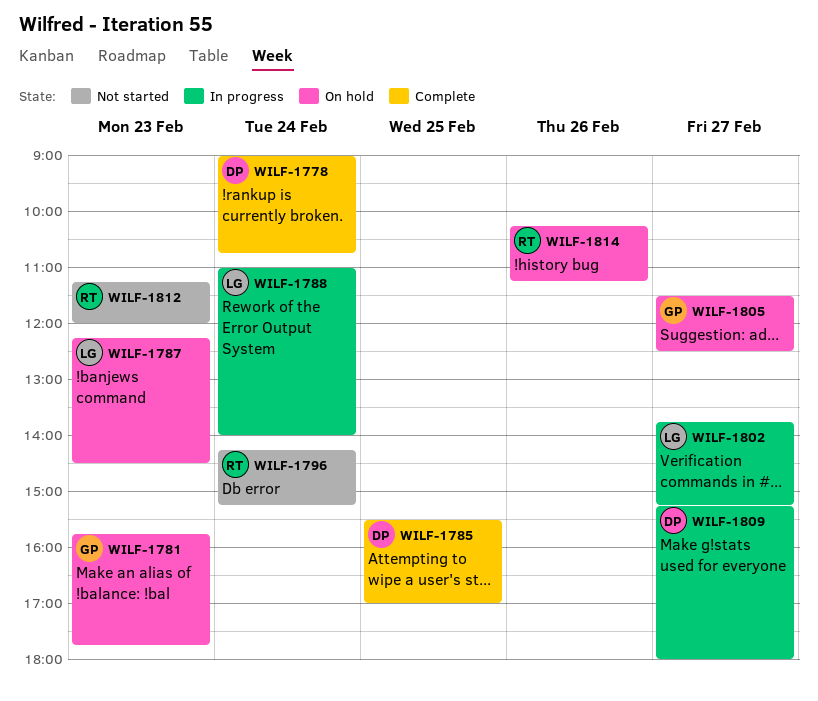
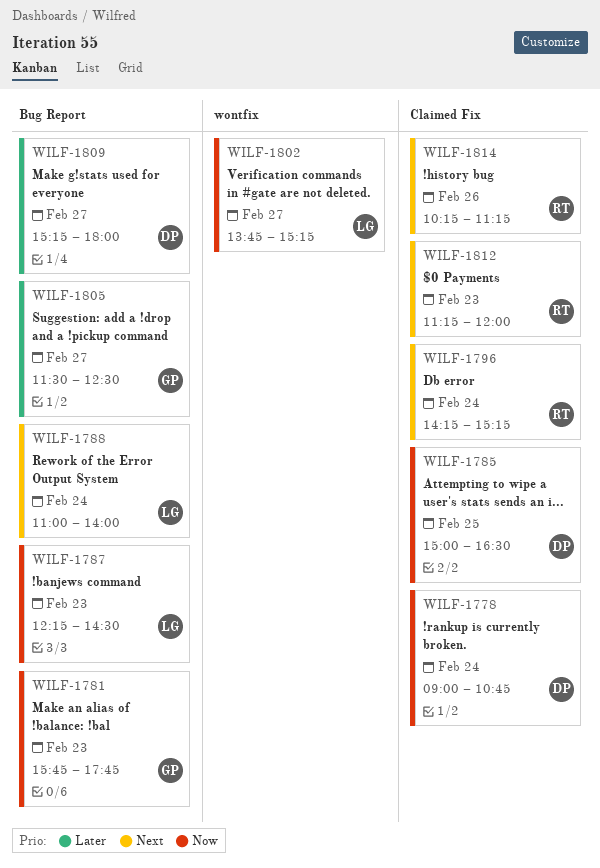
WILF-1785, begins: 15:30 -> 15:00
WILF-1785, ends: 17:00 -> 16:30

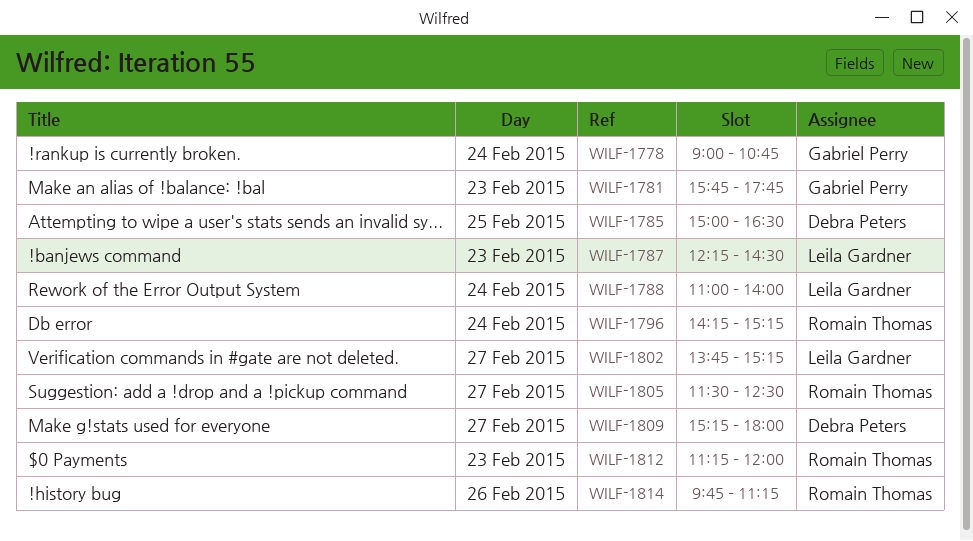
WILF-1778, owner: Debra Peters -> Gabriel Perry
WILF-1805, owner: Gabriel Perry -> Romain Thomas
WILF-1814, begins: 10:15 -> 09:45

